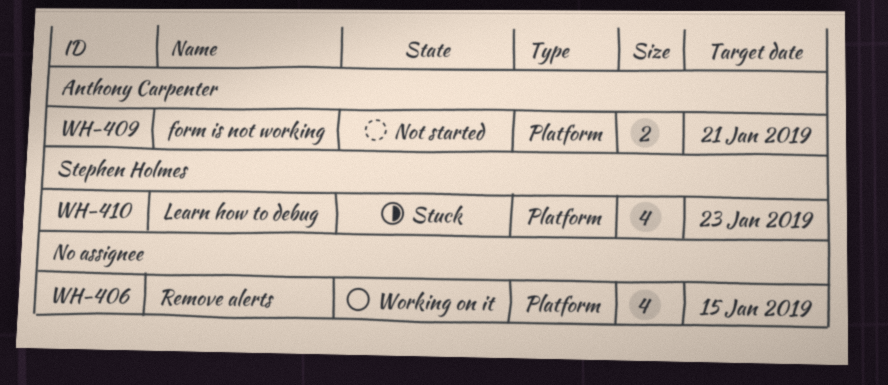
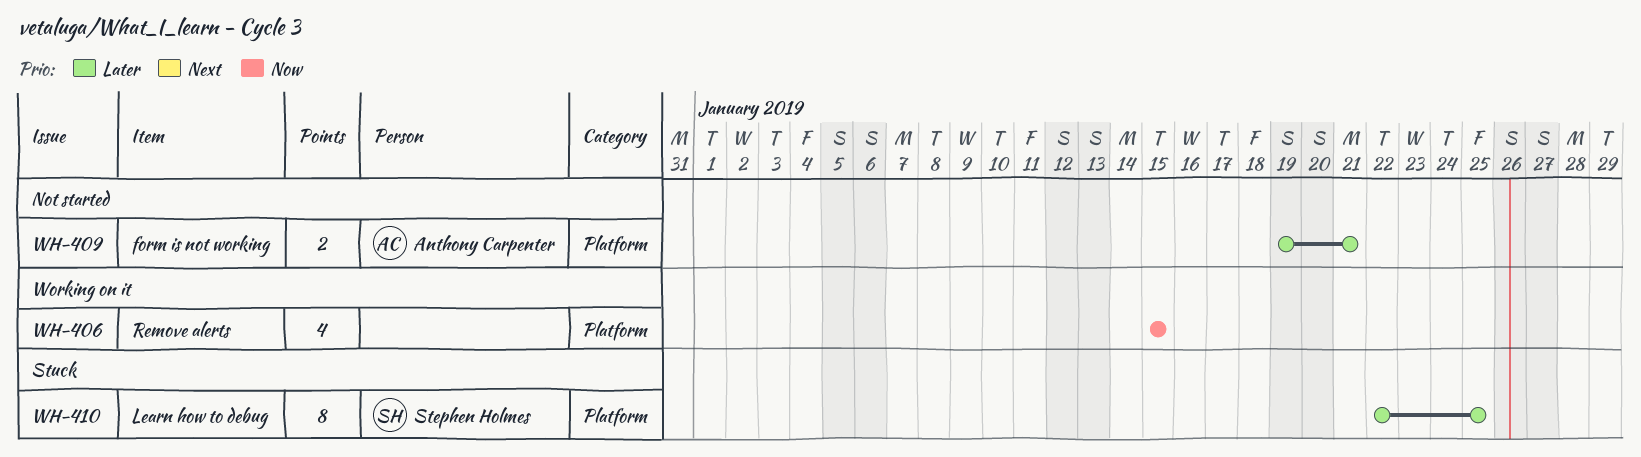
WH-410, estimate: 4 -> 8
WH-410, due: Jan 23 -> Jan 25

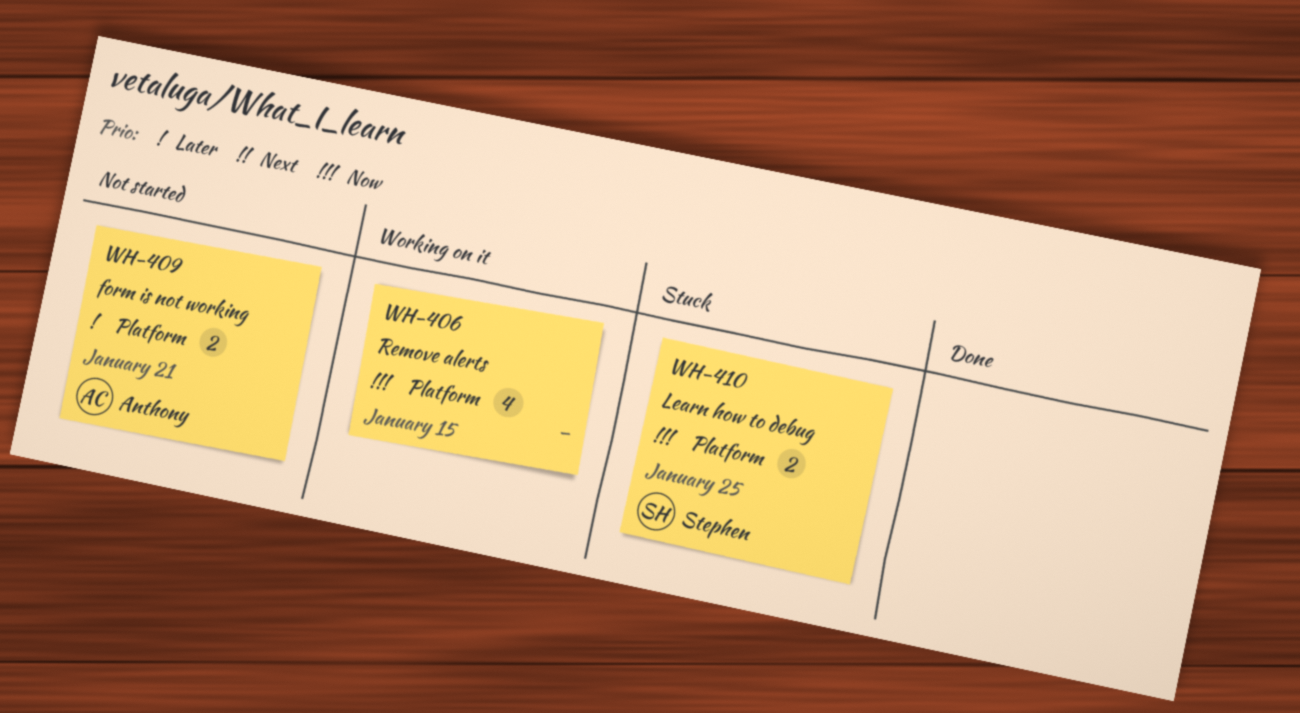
WH-410, priority: Later -> Now
WH-410, estimate: 8 -> 2

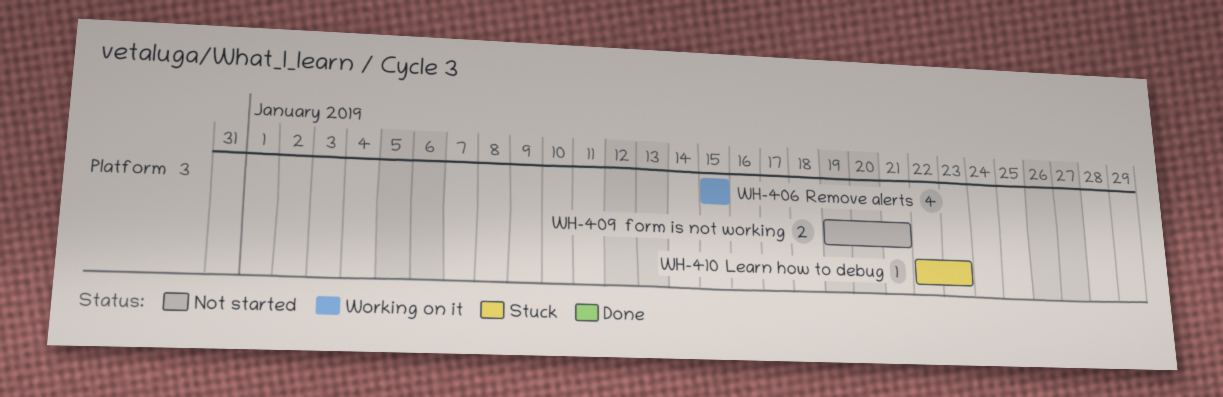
WH-410, estimate: 2 -> 1
WH-410, due: Jan 25 -> Jan 23

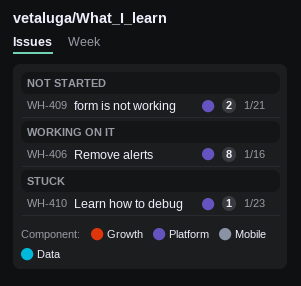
WH-406, estimate: 4 -> 8
WH-406, due: Jan 15 -> Jan 16

